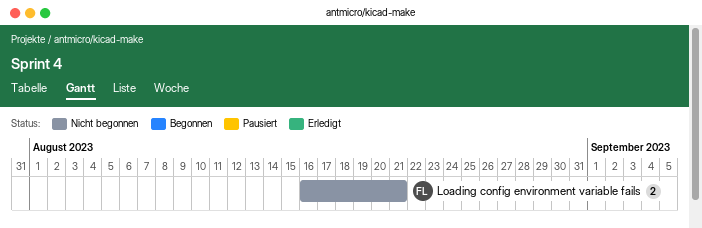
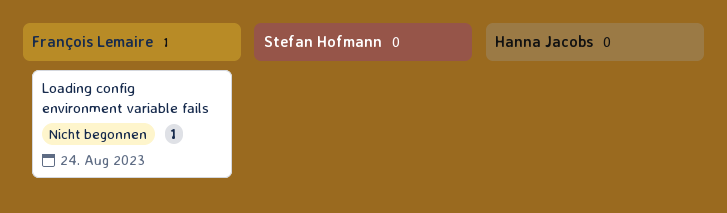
Loading config environment variable fails, estimate: 2 -> 1
Loading config environment variable fails, due: Aug 21 -> Aug 24

